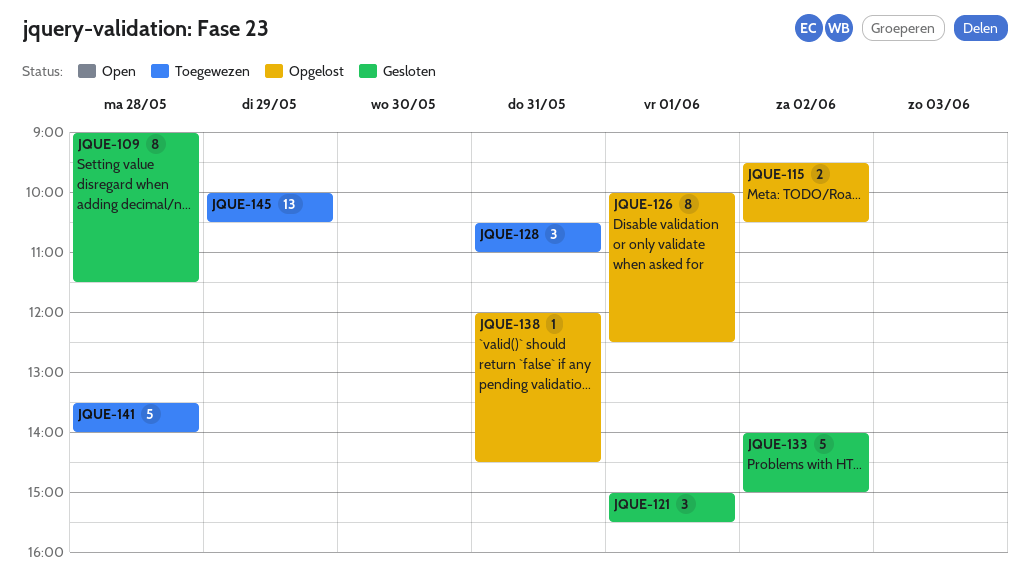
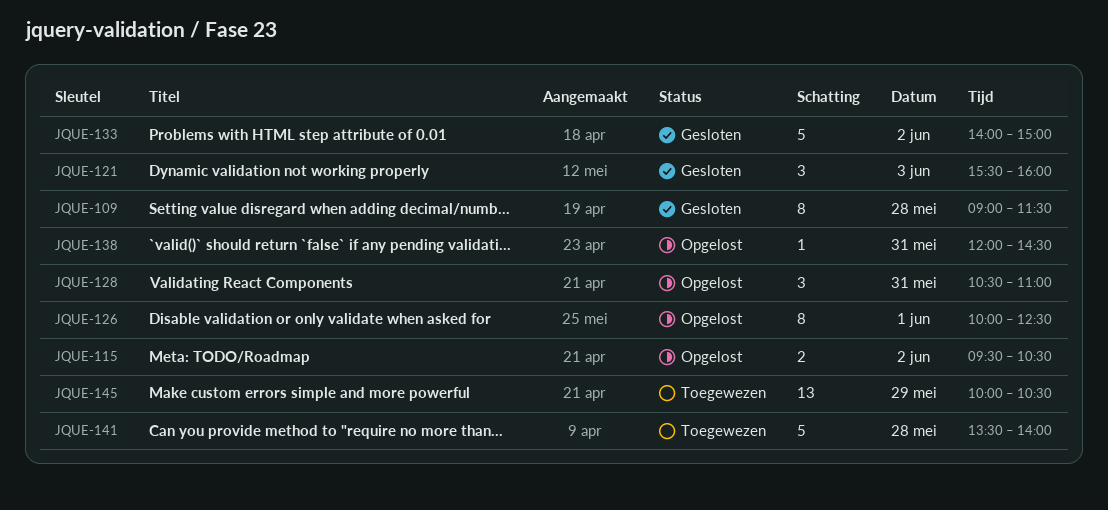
JQUE-121, day: Jun 1 -> Jun 3
JQUE-121, begins: 15:00 -> 15:30
JQUE-121, ends: 15:30 -> 16:00
JQUE-128, status: Toegewezen -> Opgelost

